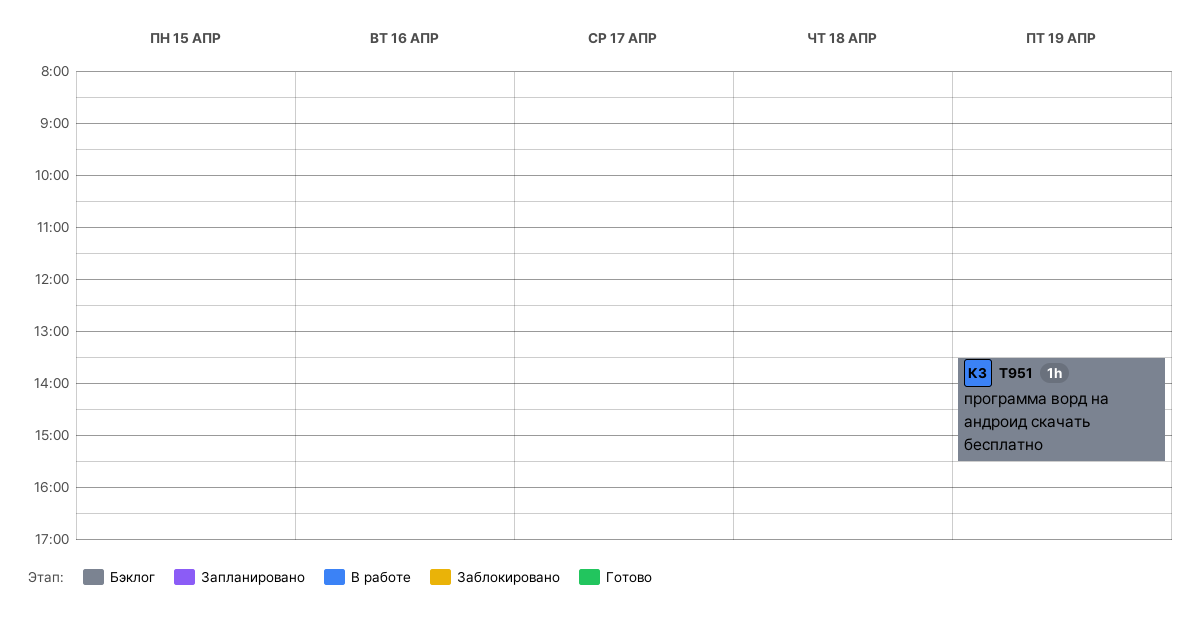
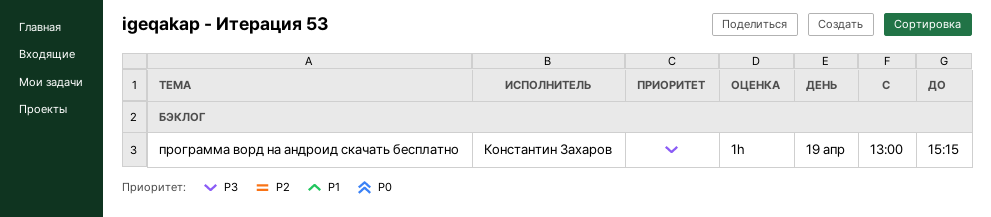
программа ворд на андроид скачать бесплатно, begins: 13:30 -> 13:00
программа ворд на андроид скачать бесплатно, ends: 15:30 -> 15:15

